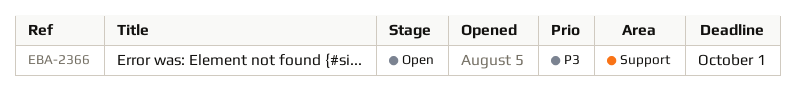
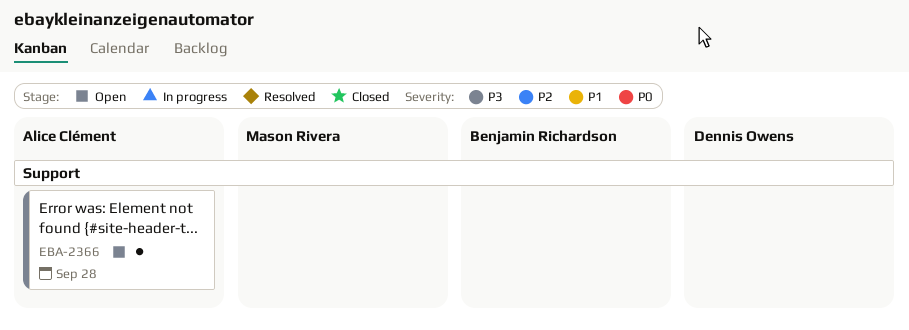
EBA-2366, due: Oct 1 -> Sep 28

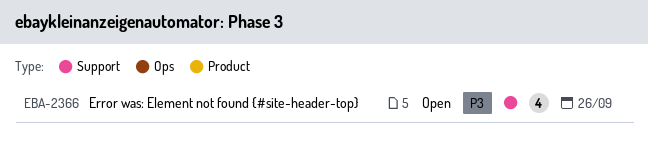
EBA-2366, estimate: 1 -> 4
EBA-2366, due: Sep 28 -> Sep 26

